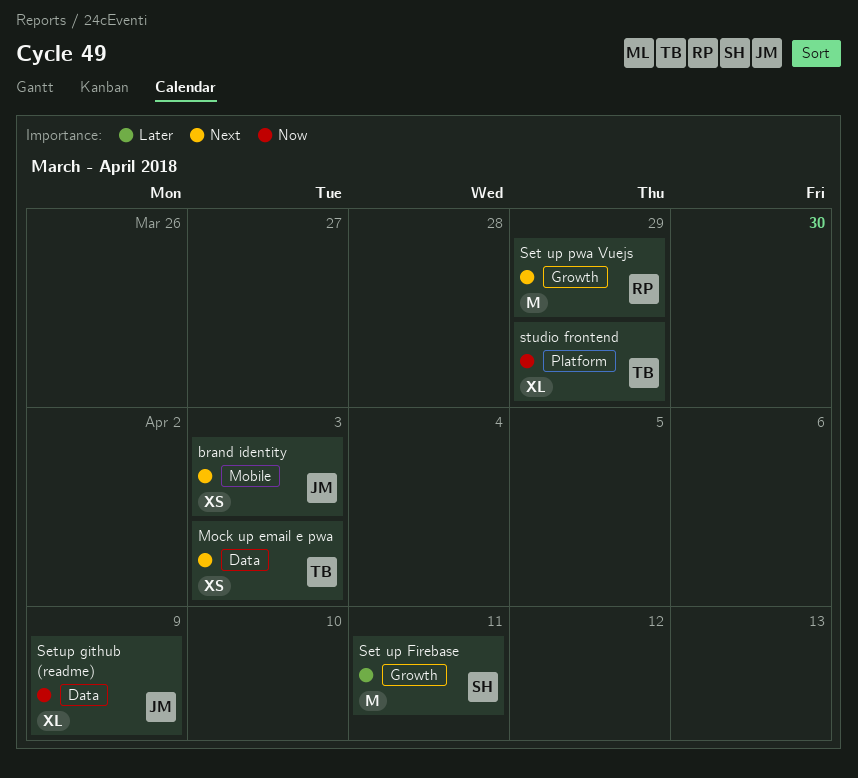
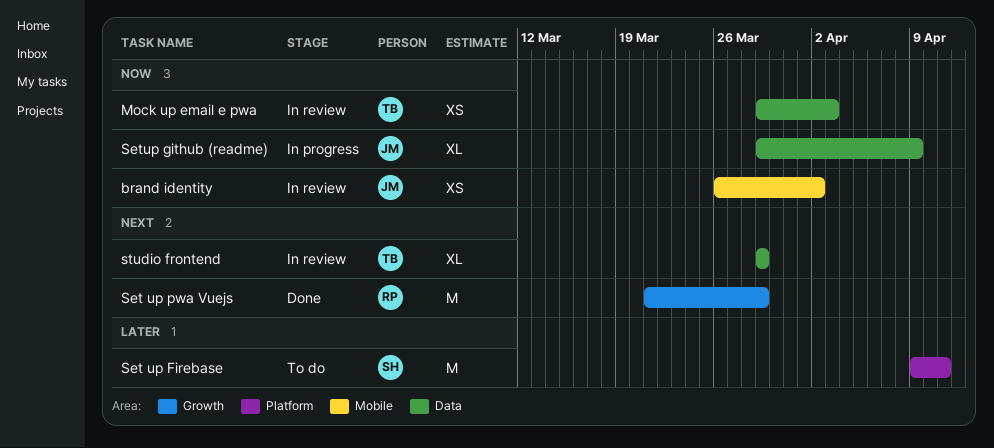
brand identity, priority: Next -> Now
brand identity, due: Apr 3 -> Apr 2
Mock up email e pwa, priority: Next -> Now
Set up Firebase, label: Growth -> Platform
studio frontend, priority: Now -> Next
studio frontend, label: Platform -> Data

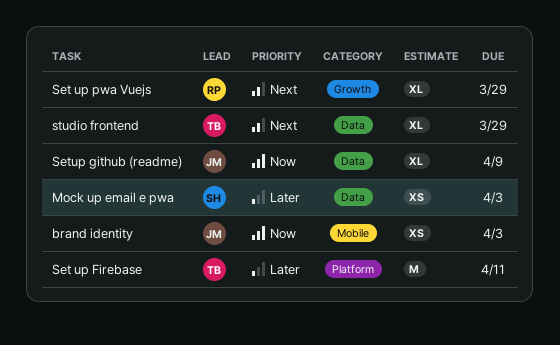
brand identity, due: Apr 2 -> Apr 3
Mock up email e pwa, owner: TB -> SH
Mock up email e pwa, priority: Now -> Later
Set up Firebase, owner: SH -> TB
Set up pwa Vuejs, estimate: M -> XL

